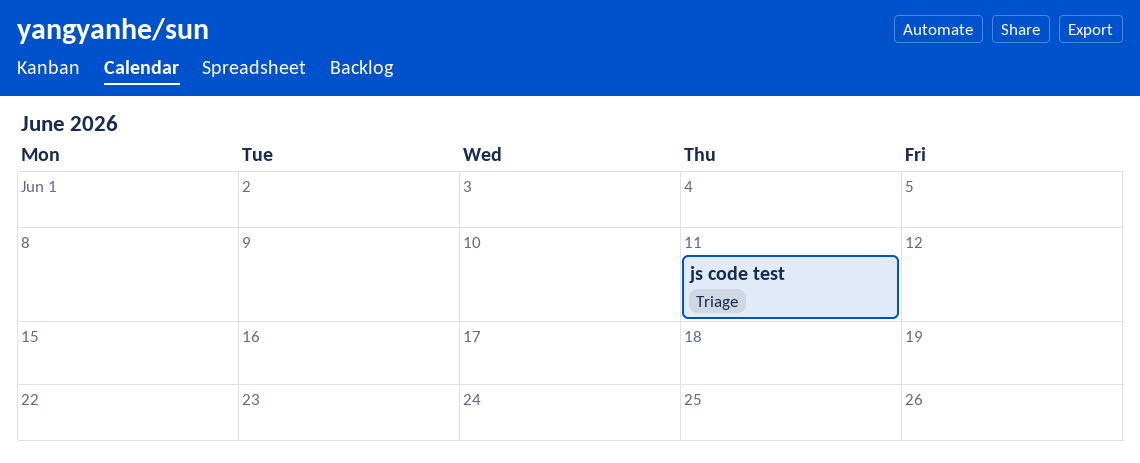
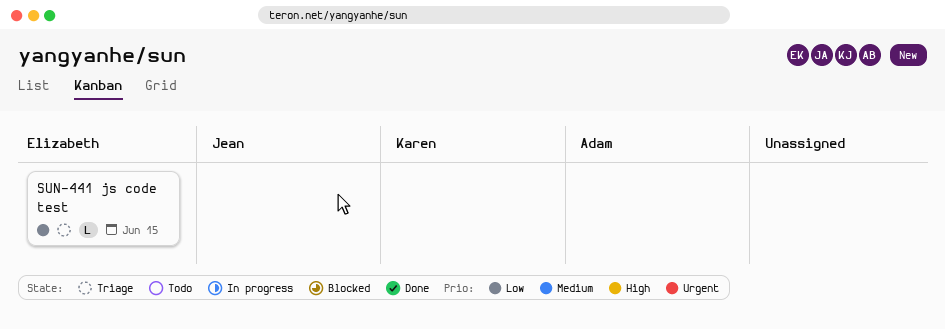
js code test, due: Jun 11 -> Jun 15

